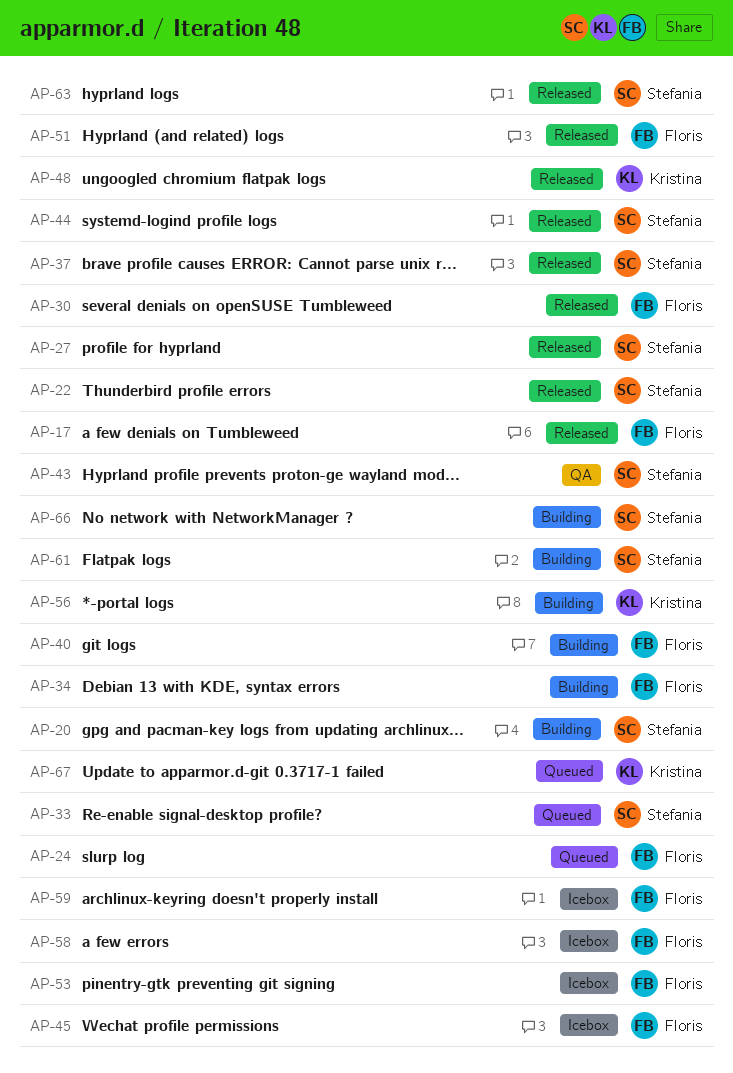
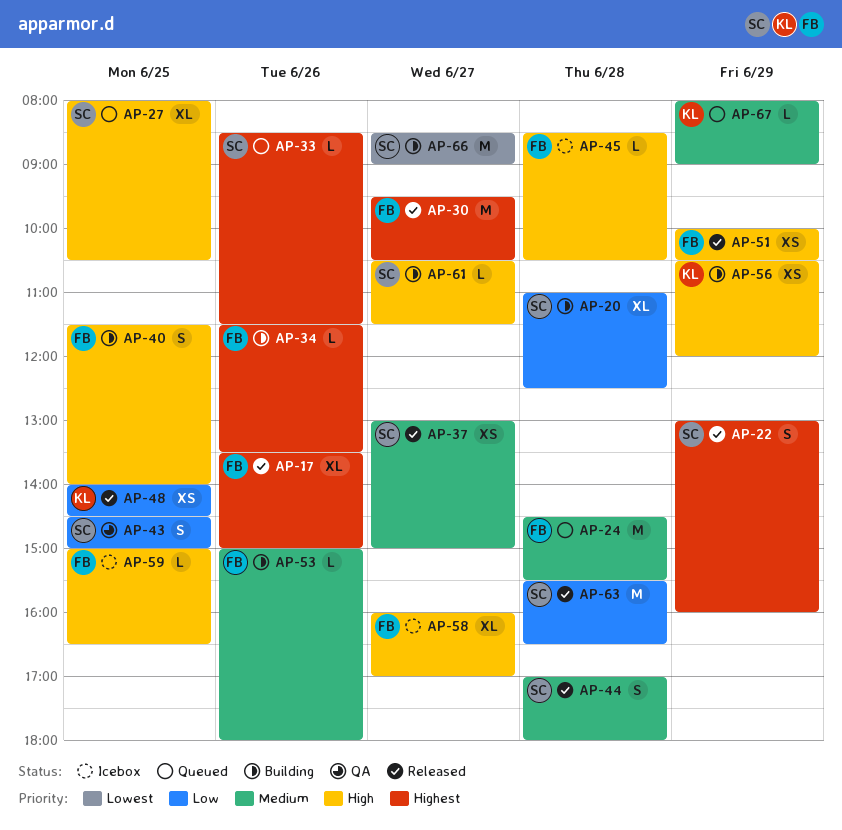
AP-27, status: Released -> Queued
AP-53, status: Icebox -> Building

